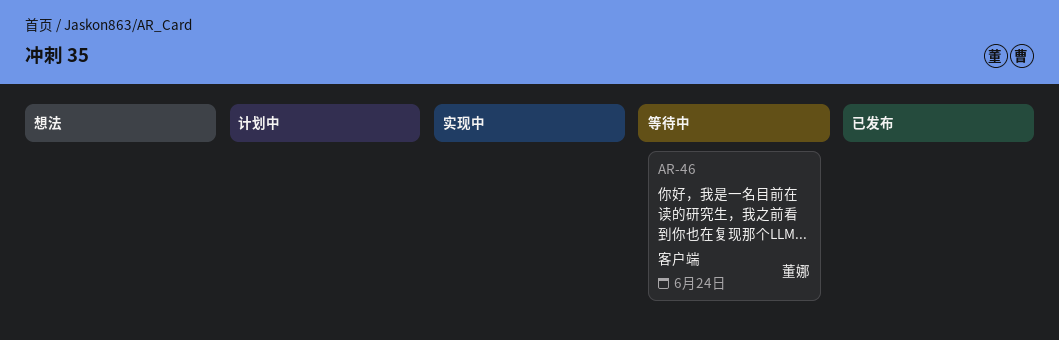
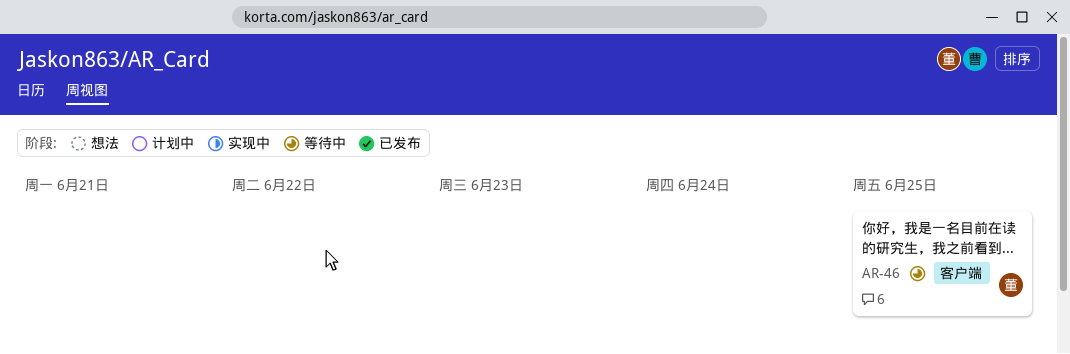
AR-46, due: Jun 24 -> Jun 25

